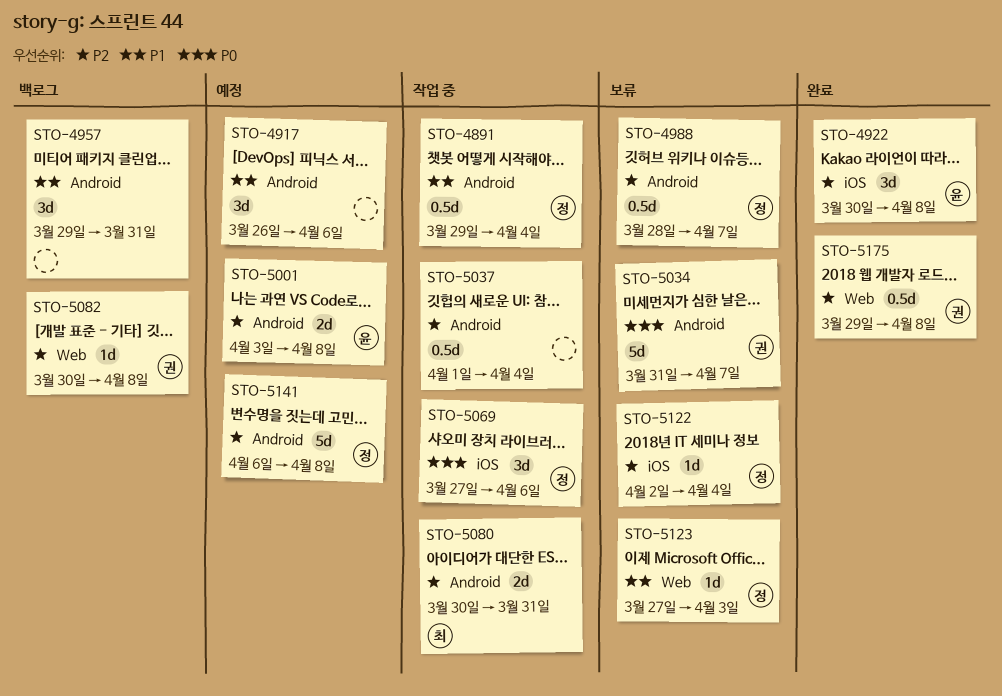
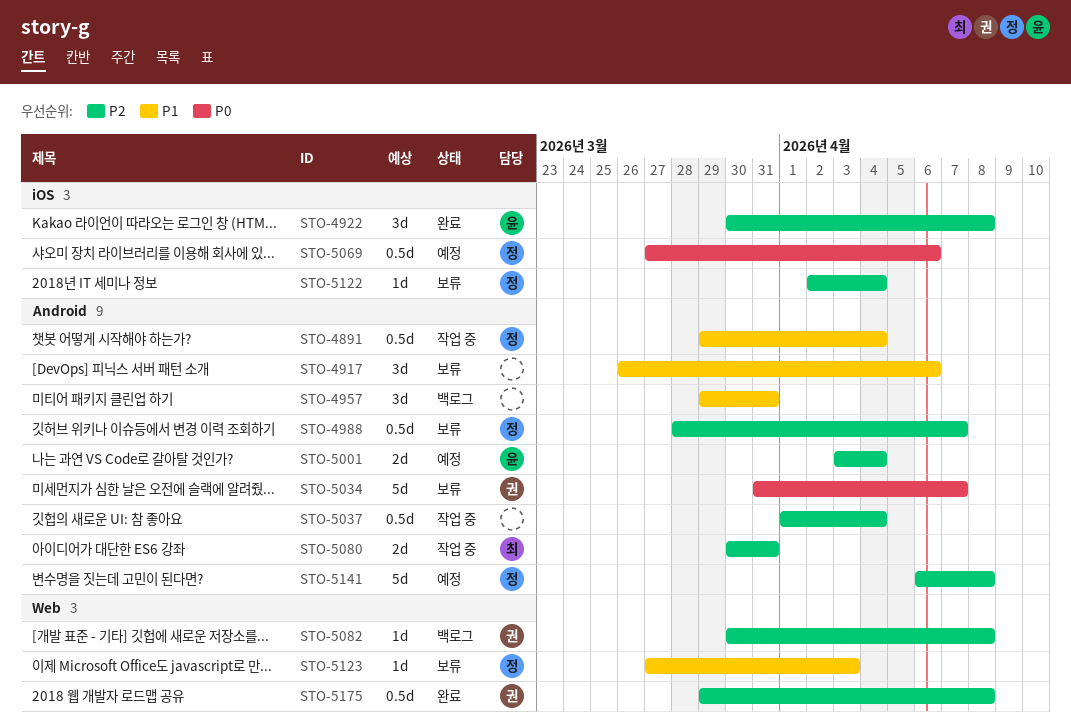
STO-4917, status: 예정 -> 보류
STO-5001, due: Apr 8 -> Apr 4
STO-5069, status: 작업 중 -> 예정
STO-5069, estimate: 3d -> 0.5d

